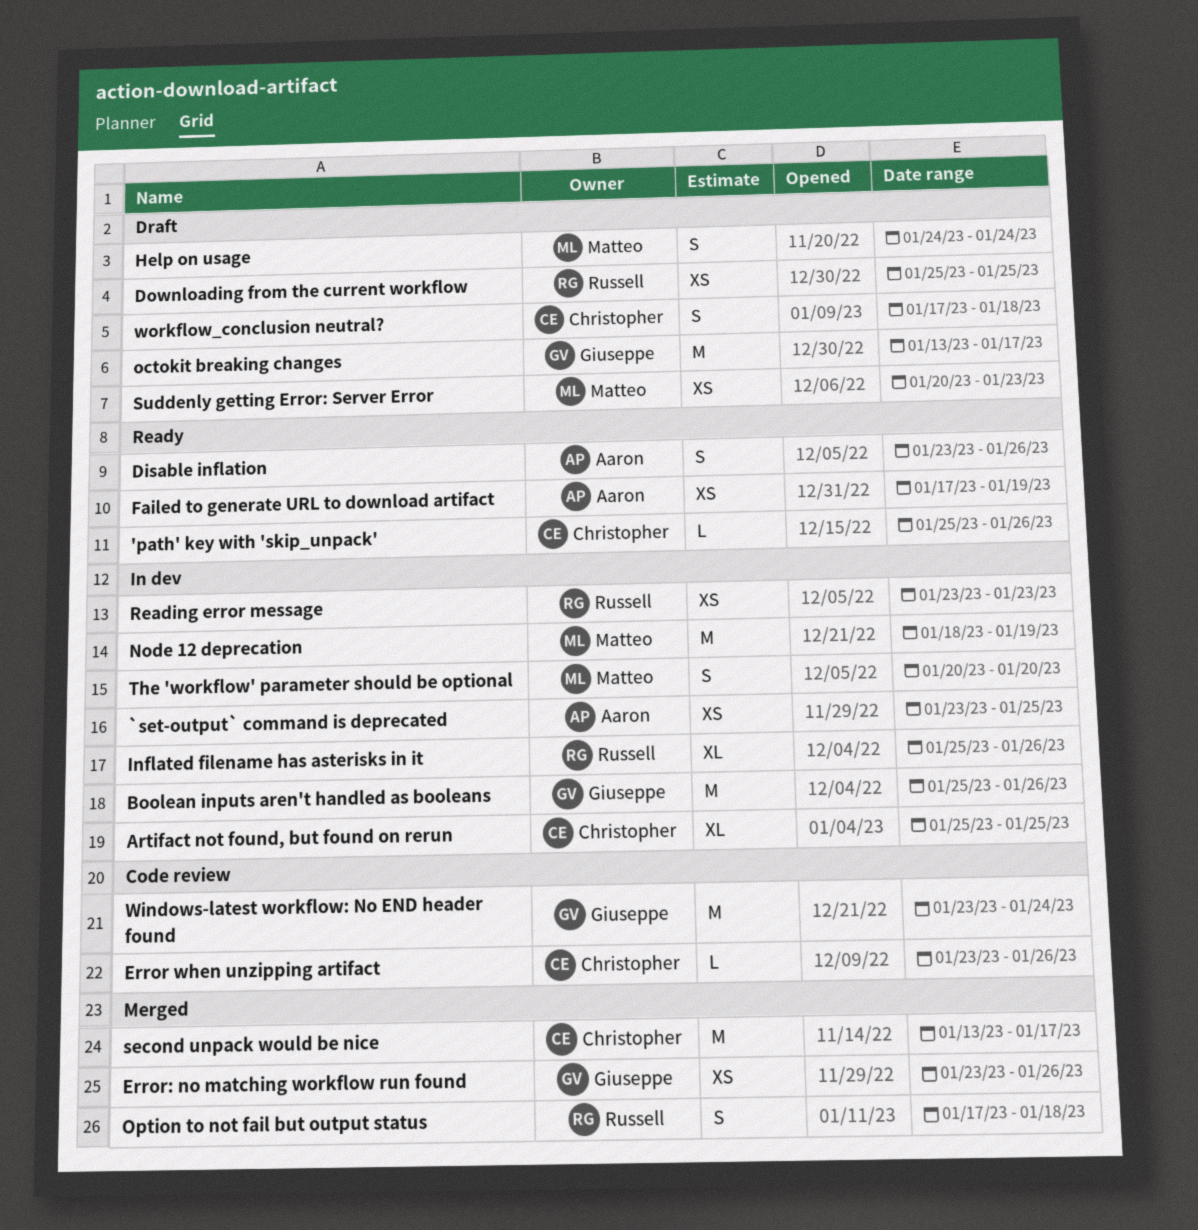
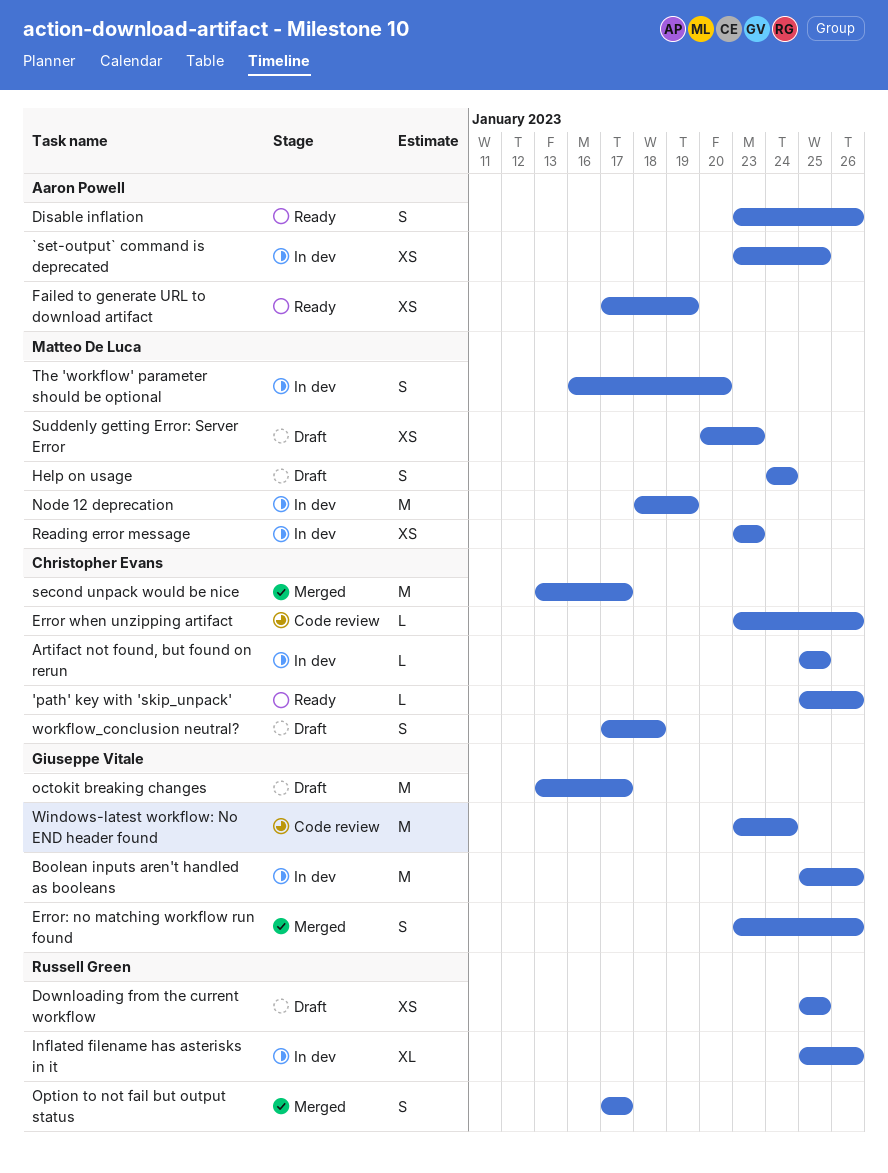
Artifact not found, but found on rerun, estimate: XL -> L
Error: no matching workflow run found, estimate: XS -> S
Option to not fail but output status, due: Jan 18 -> Jan 17
Reading error message, owner: Russell Green -> Matteo De Luca
The 'workflow' parameter should be optional, start: Jan 20 -> Jan 16

